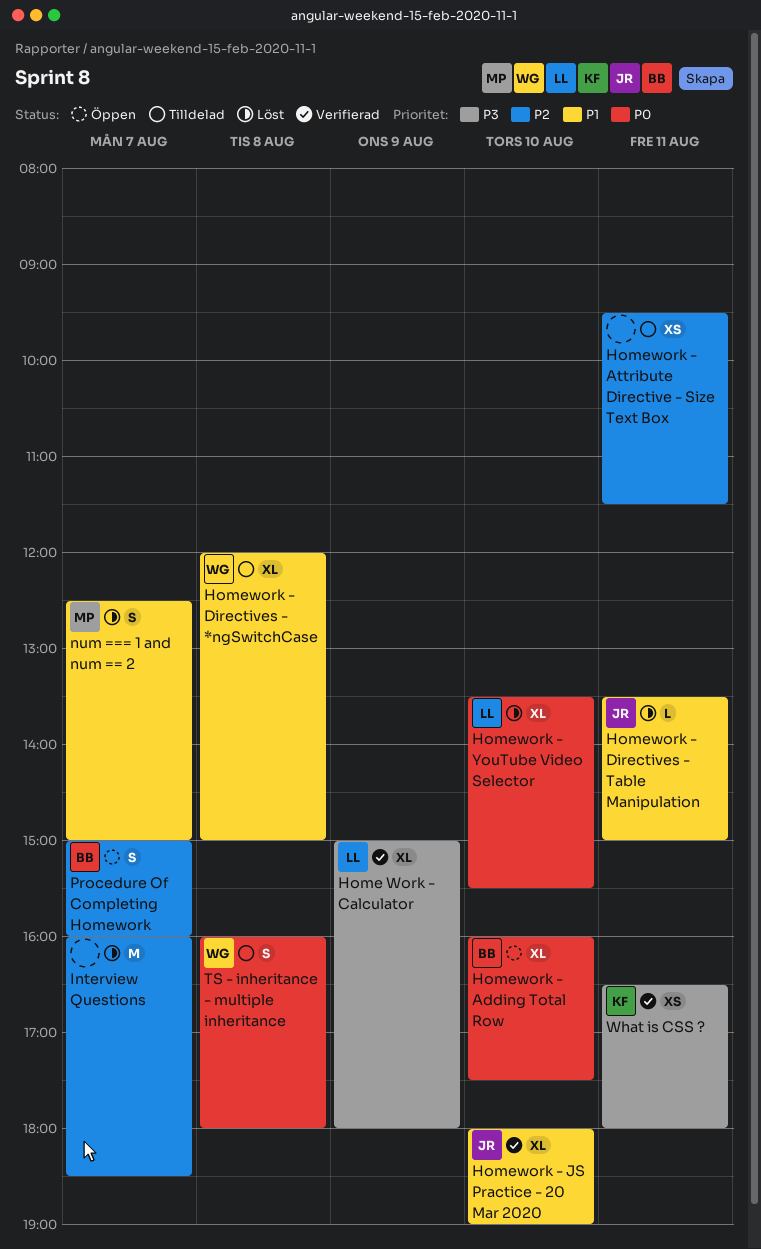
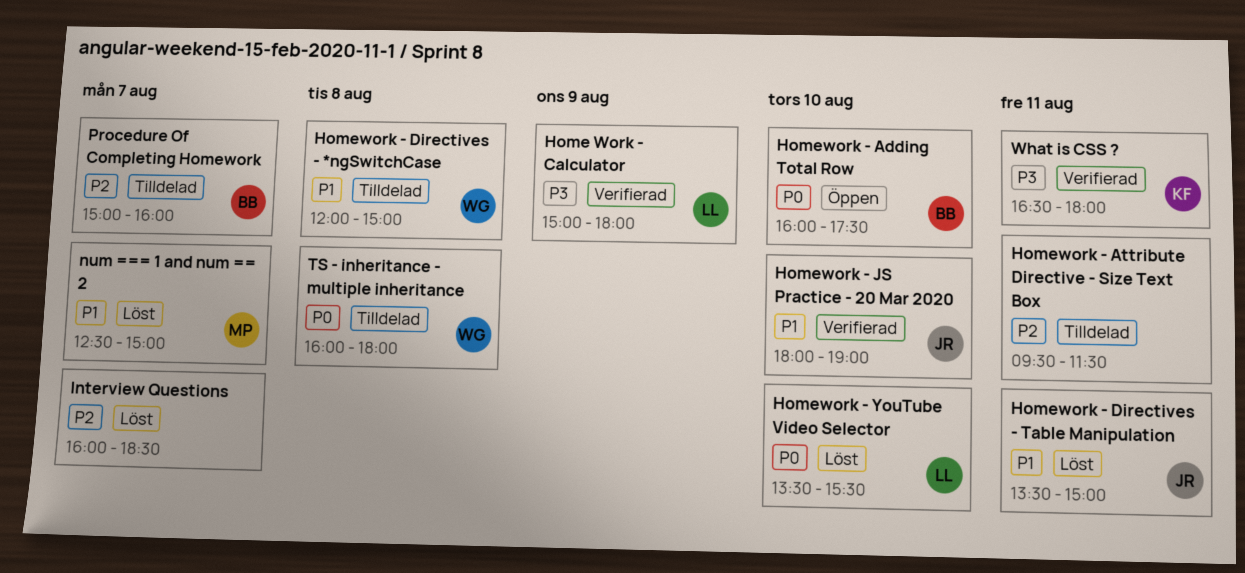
Procedure Of Completing Homework, status: Öppen -> Tilldelad

